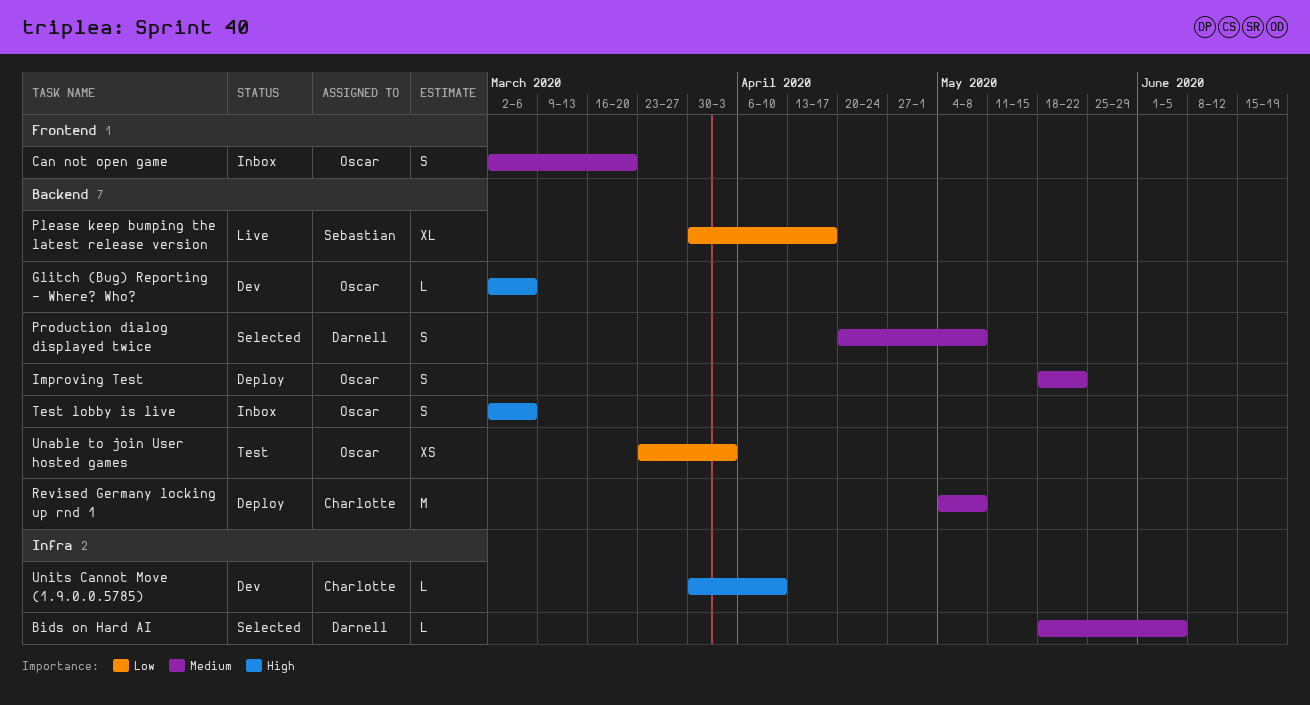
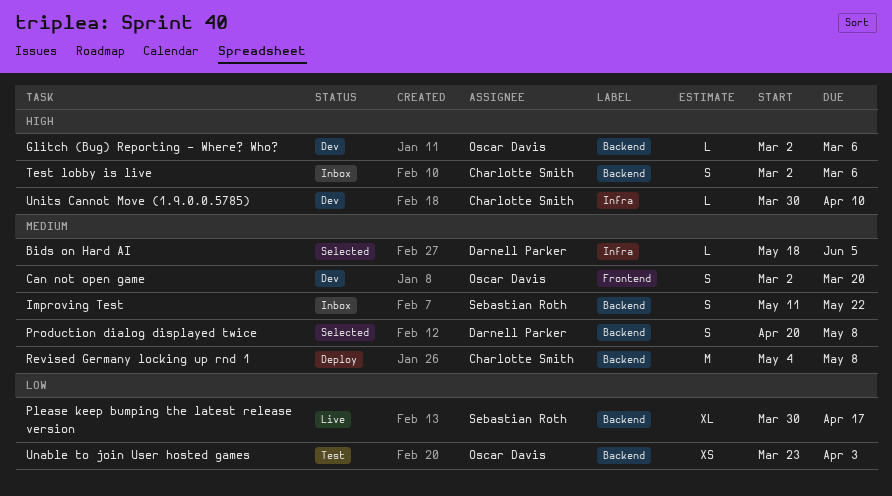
Can not open game, status: Inbox -> Dev
Improving Test, status: Deploy -> Inbox
Improving Test, owner: Oscar Davis -> Sebastian Roth
Improving Test, start: May 18 -> May 11
Test lobby is live, owner: Oscar Davis -> Charlotte Smith

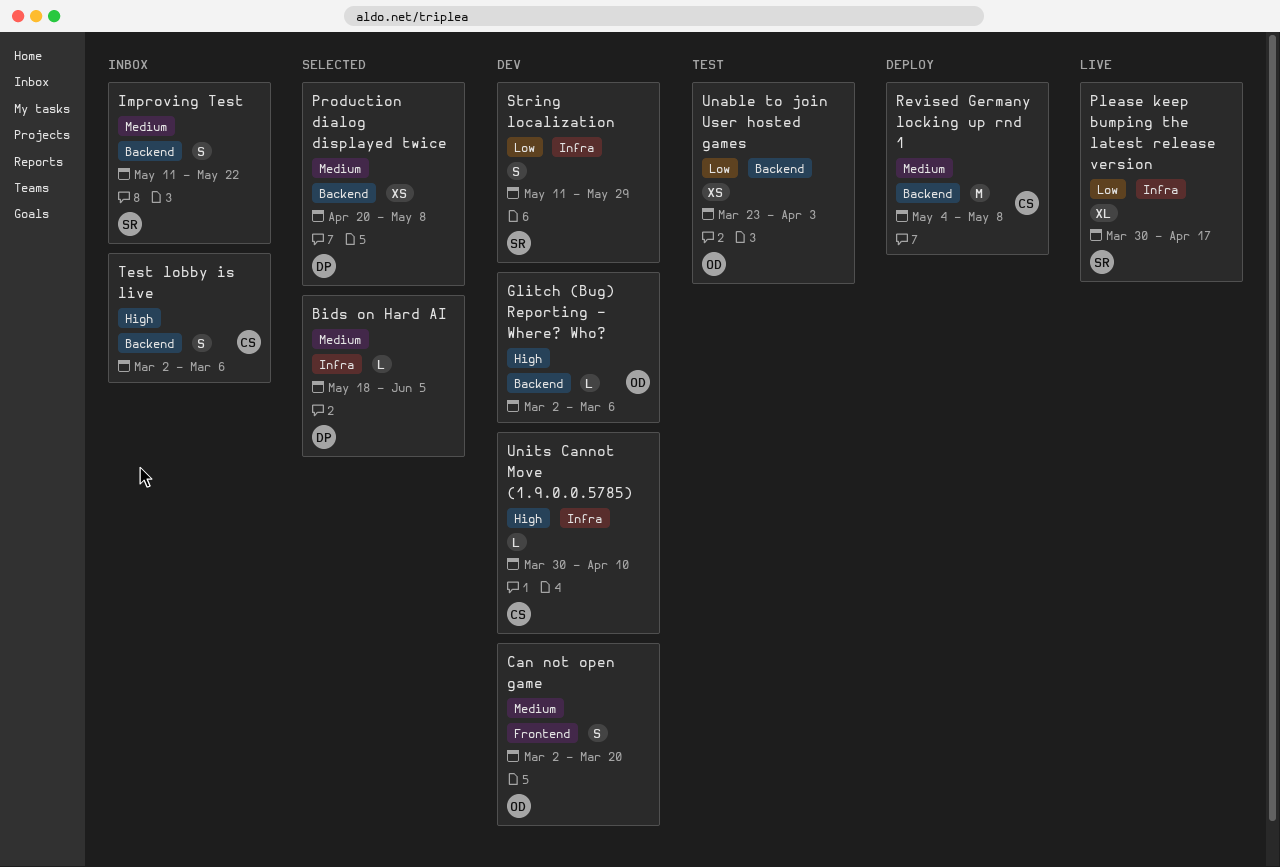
Please keep bumping the latest release version, label: Backend -> Infra
Production dialog displayed twice, estimate: S -> XS
String localization: none -> present

